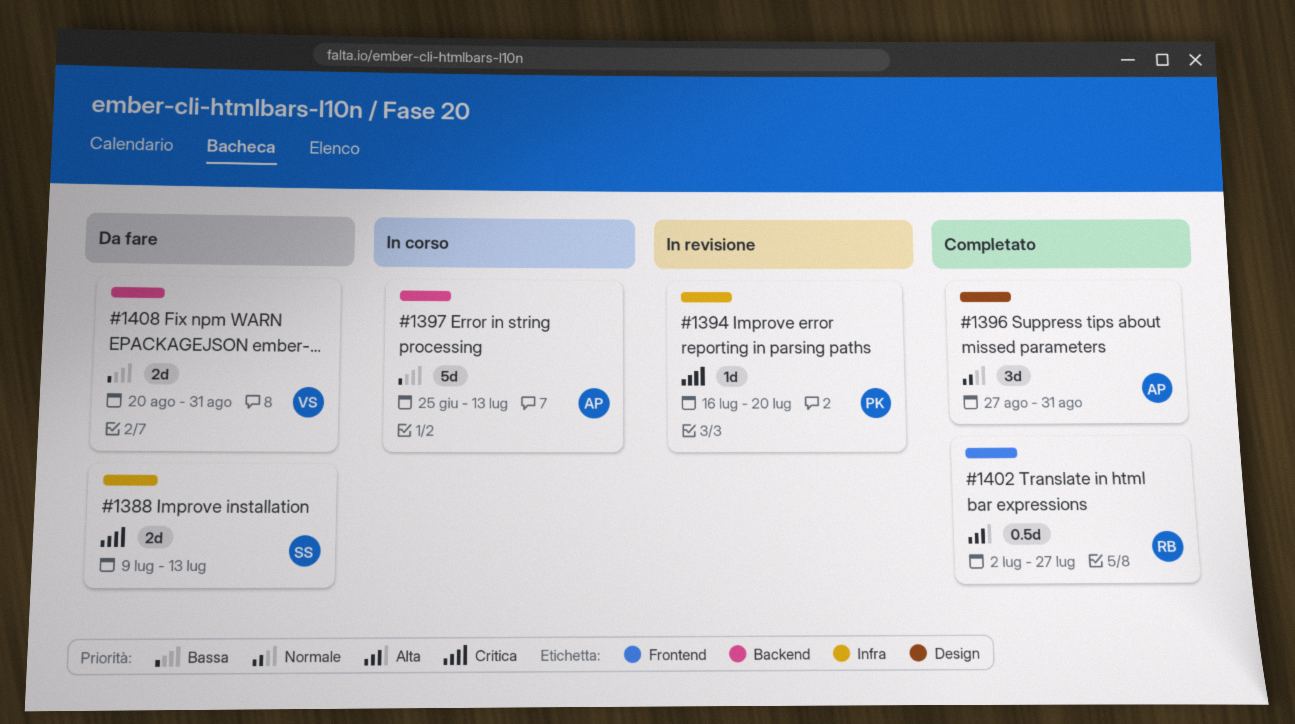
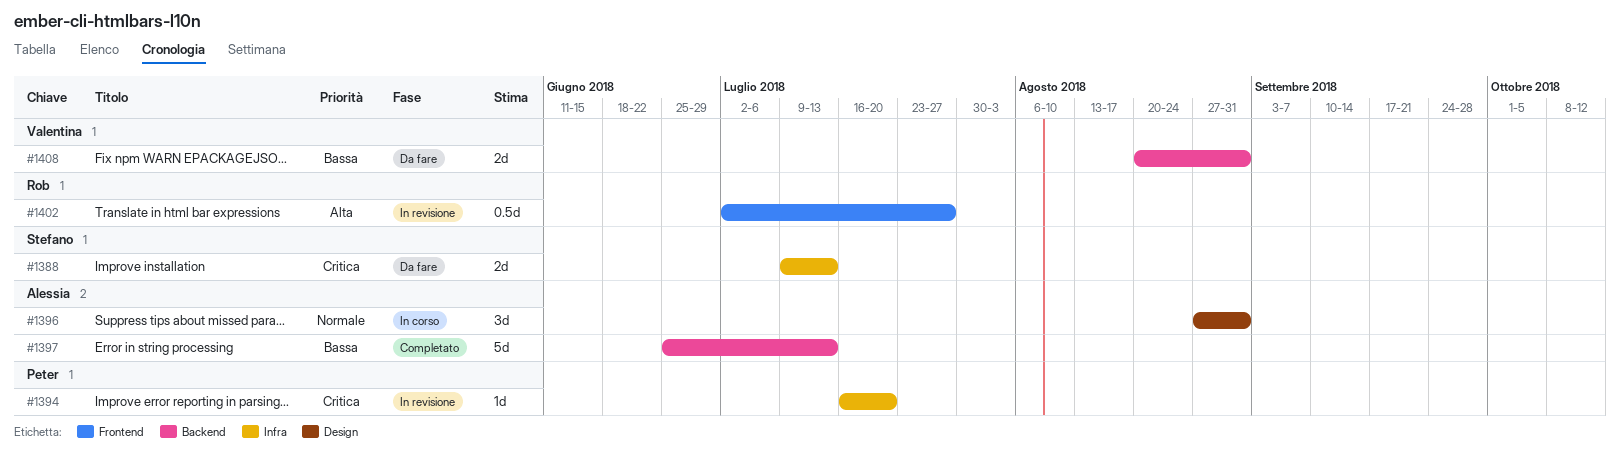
#1396, status: Completato -> In corso
#1397, status: In corso -> Completato
#1402, status: Completato -> In revisione

